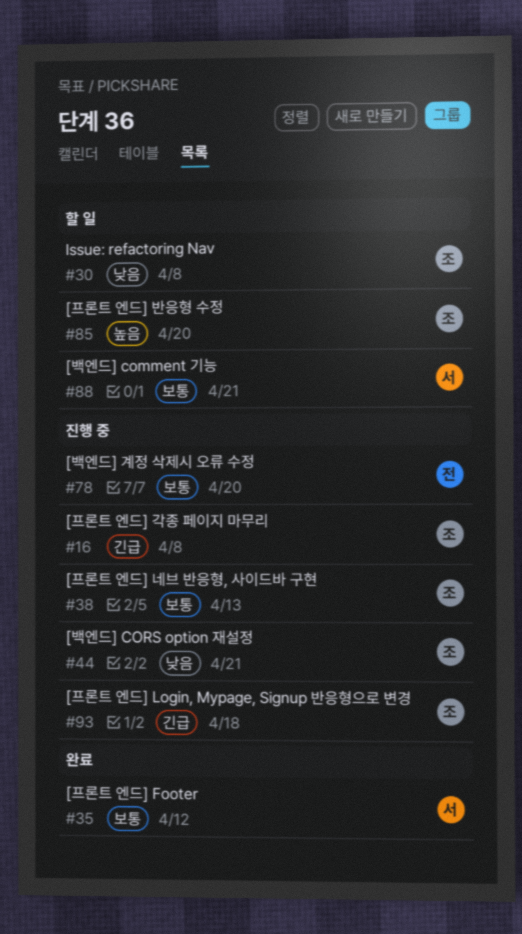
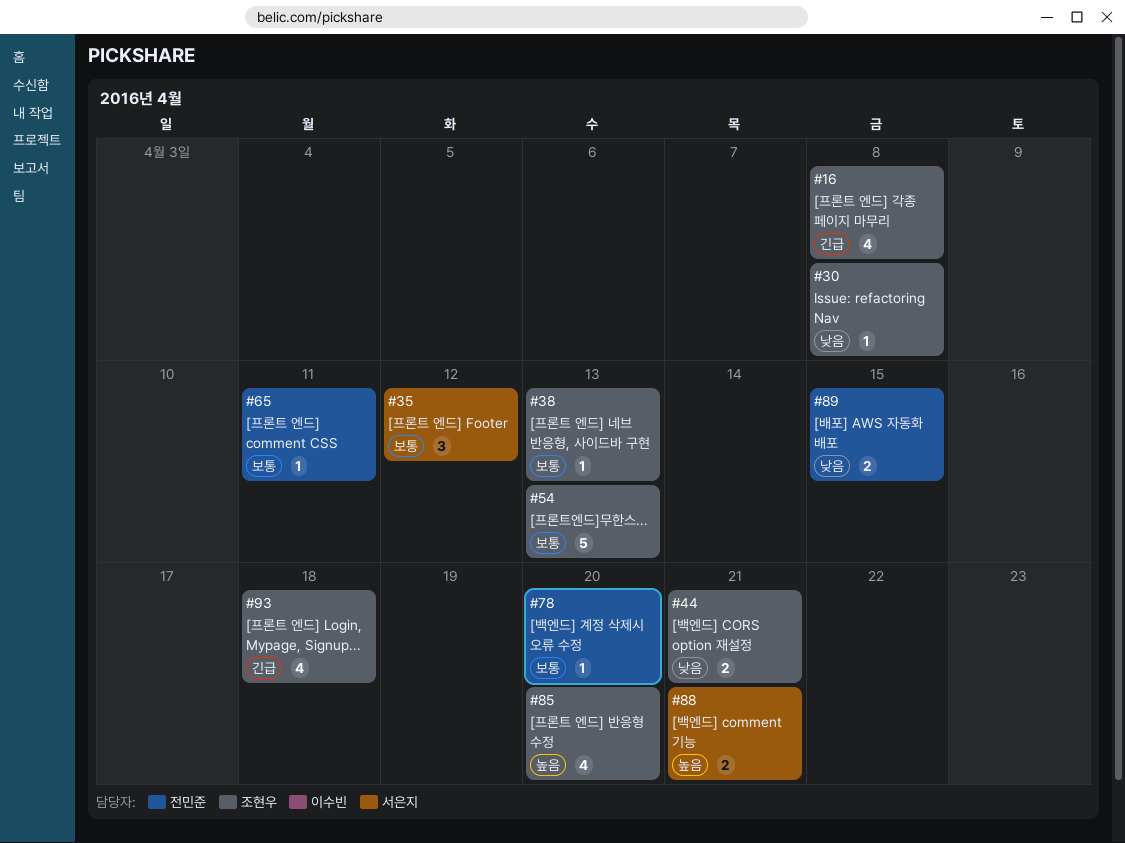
#54: none -> present
#65: none -> present
#88, priority: 보통 -> 높음
#89: none -> present

